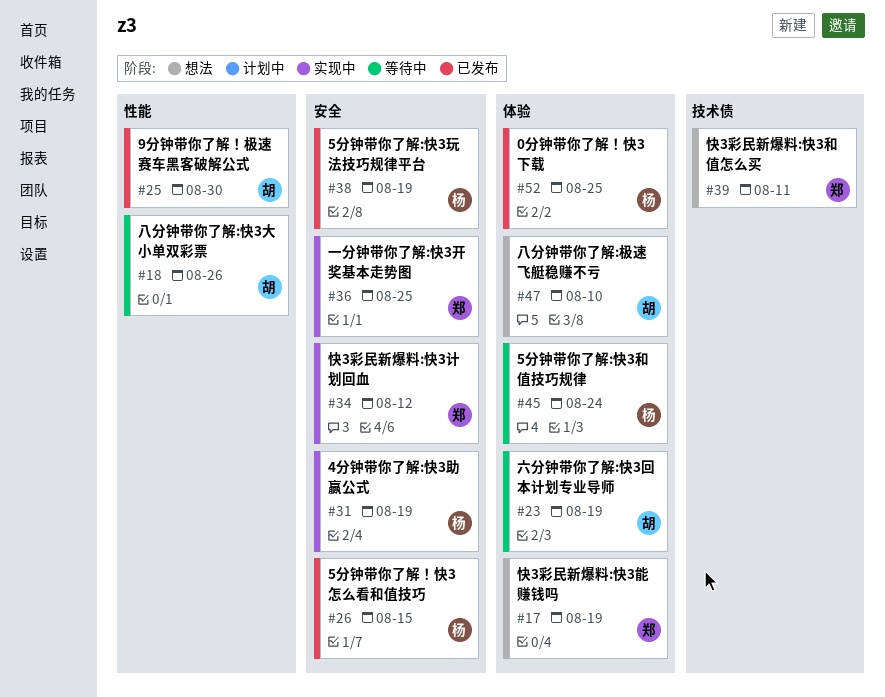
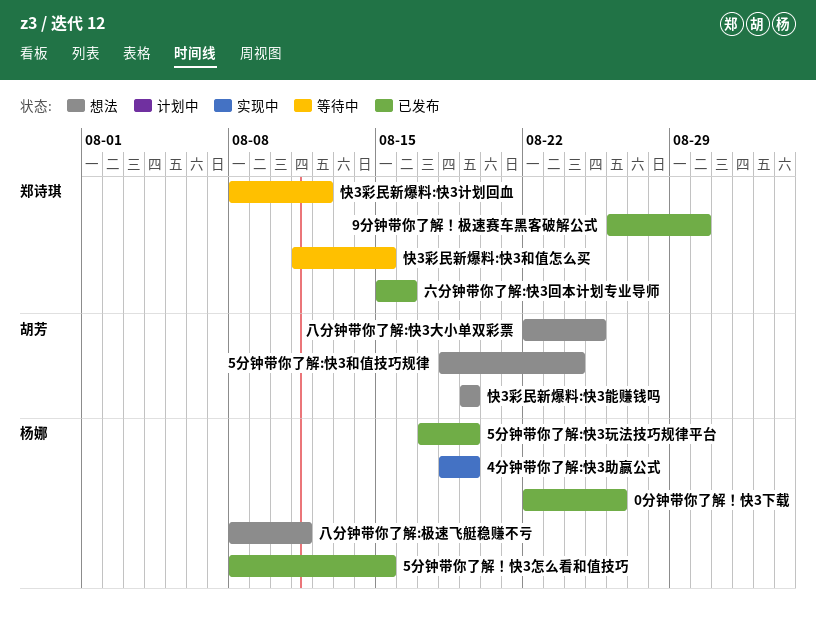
0分钟带你了解！快3下载, due: Aug 25 -> Aug 26
5分钟带你了解:快3和值技巧规律, status: 等待中 -> 想法
5分钟带你了解:快3和值技巧规律, owner: 杨娜 -> 胡芳
9分钟带你了解！极速赛车黑客破解公式, owner: 胡芳 -> 郑诗琪
一分钟带你了解:快3开奖基本走势图: present -> none
八分钟带你了解:快3大小单双彩票, status: 等待中 -> 想法
八分钟带你了解:快3大小单双彩票, due: Aug 26 -> Aug 25
八分钟带你了解:极速飞艇稳赚不亏, owner: 胡芳 -> 杨娜
八分钟带你了解:极速飞艇稳赚不亏, due: Aug 10 -> Aug 11
六分钟带你了解:快3回本计划专业导师, status: 等待中 -> 已发布
六分钟带你了解:快3回本计划专业导师, owner: 胡芳 -> 郑诗琪
六分钟带你了解:快3回本计划专业导师, due: Aug 19 -> Aug 16
快3彩民新爆料:快3和值怎么买, status: 想法 -> 等待中
快3彩民新爆料:快3和值怎么买, due: Aug 11 -> Aug 15
快3彩民新爆料:快3能赚钱吗, owner: 郑诗琪 -> 胡芳
快3彩民新爆料:快3计划回血, status: 实现中 -> 等待中

